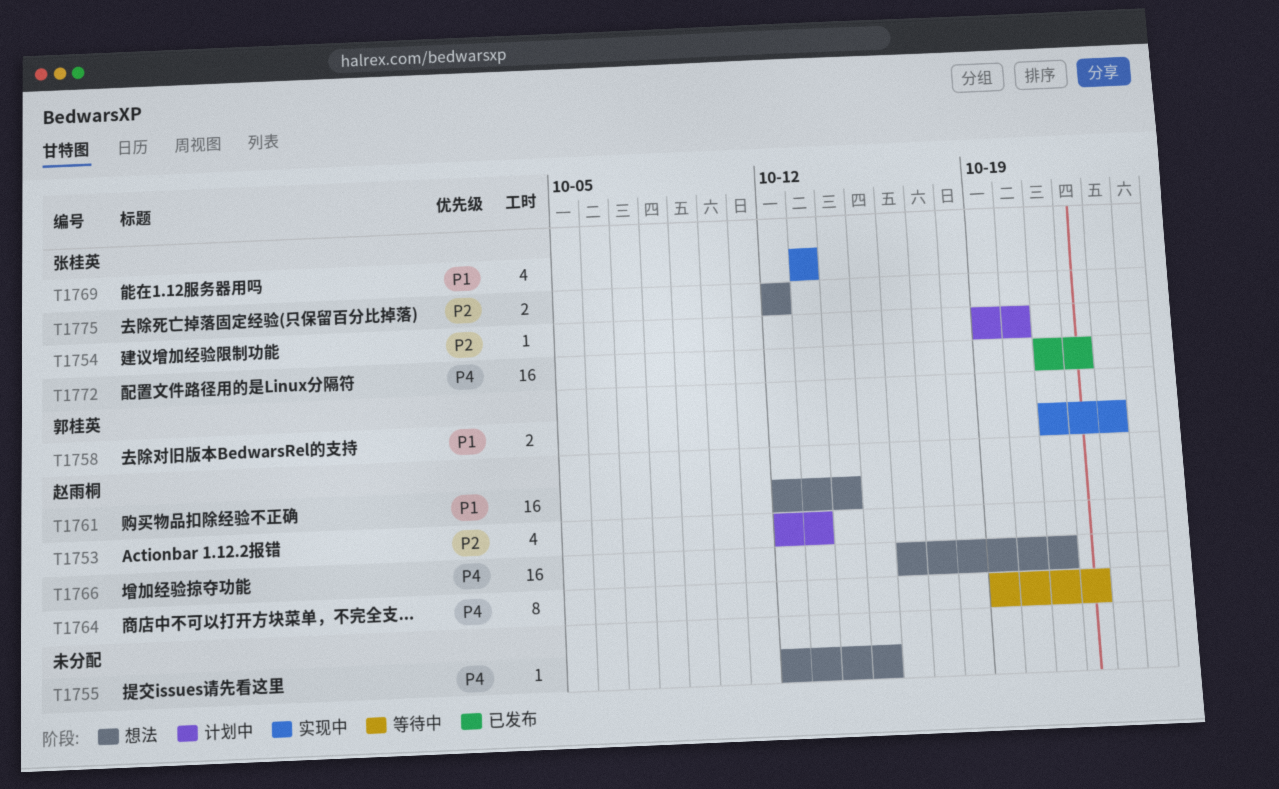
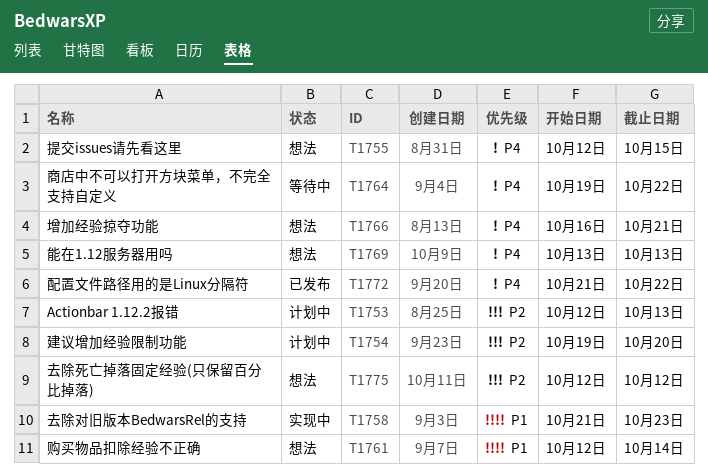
T1769, status: 实现中 -> 想法
T1769, priority: P1 -> P4

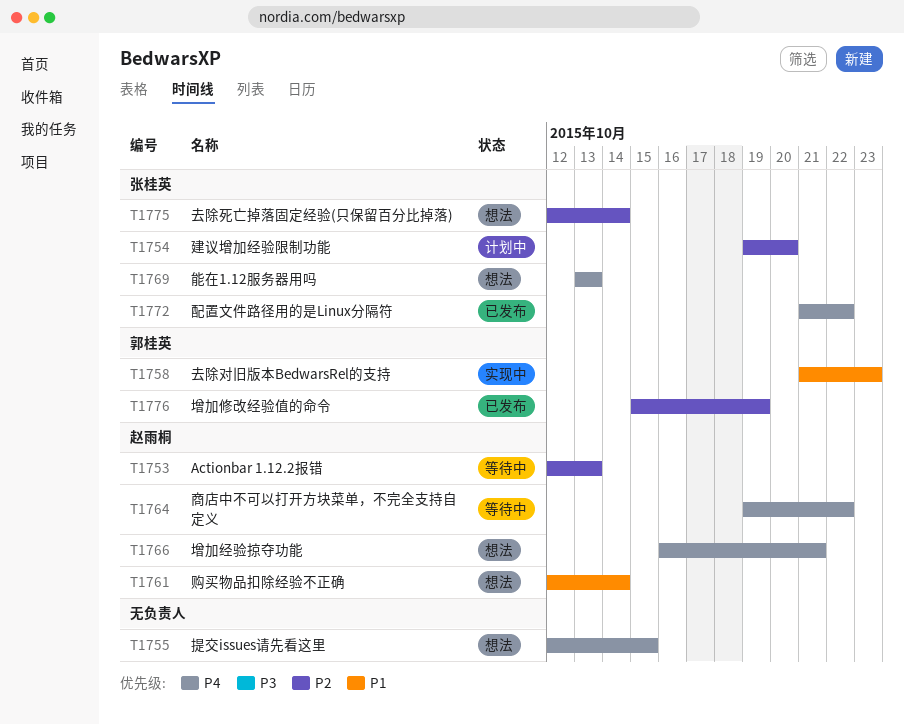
T1753, status: 计划中 -> 等待中
T1775, due: Oct 12 -> Oct 14
T1776: none -> present

